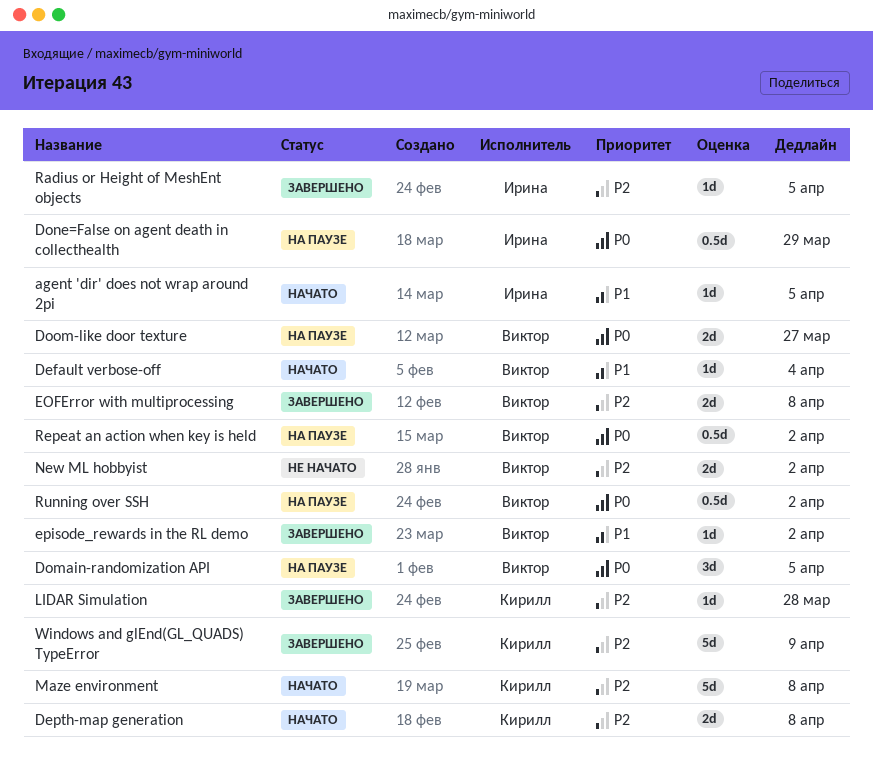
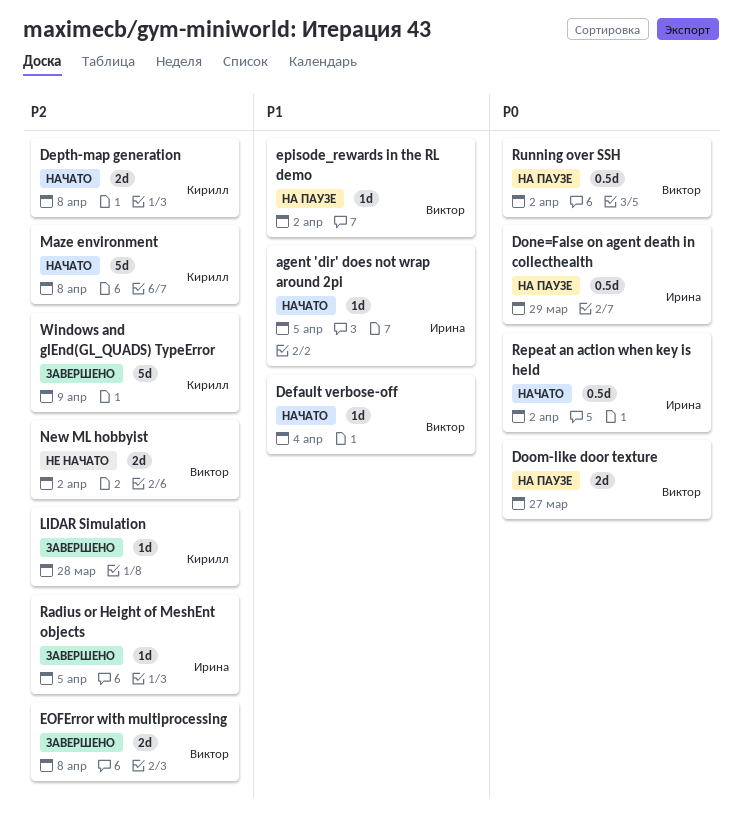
Domain-randomization API: present -> none
episode_rewards in the RL demo, status: Завершено -> На паузе
Repeat an action when key is held, status: На паузе -> Начато
Repeat an action when key is held, owner: Виктор -> Ирина

